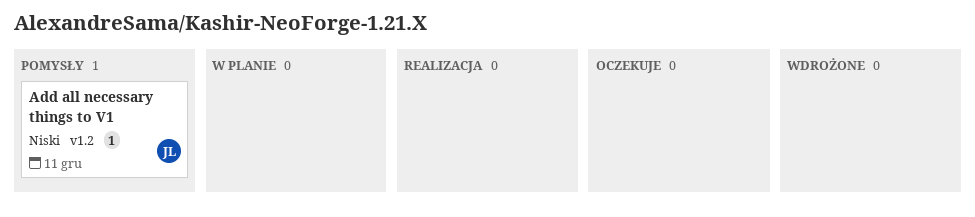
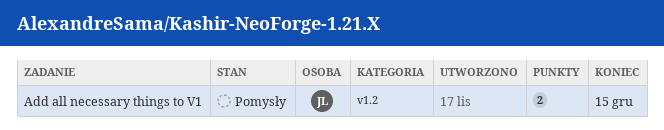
Add all necessary things to V1, estimate: 1 -> 2
Add all necessary things to V1, due: Dec 11 -> Dec 15

